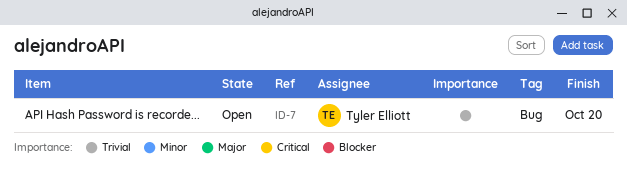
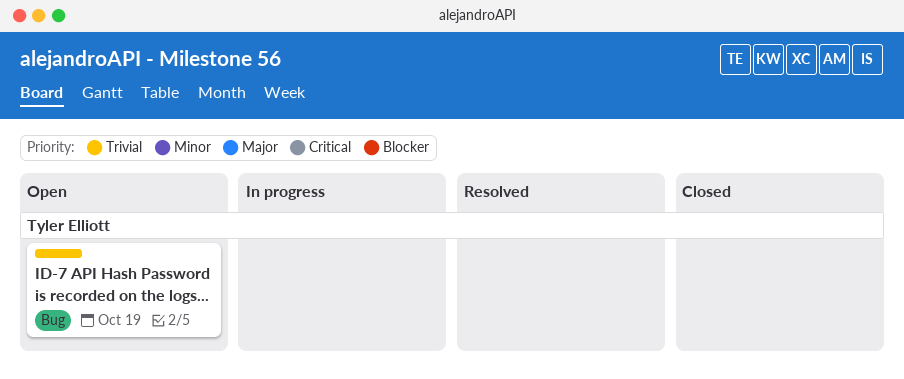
ID-7, due: Oct 20 -> Oct 19

